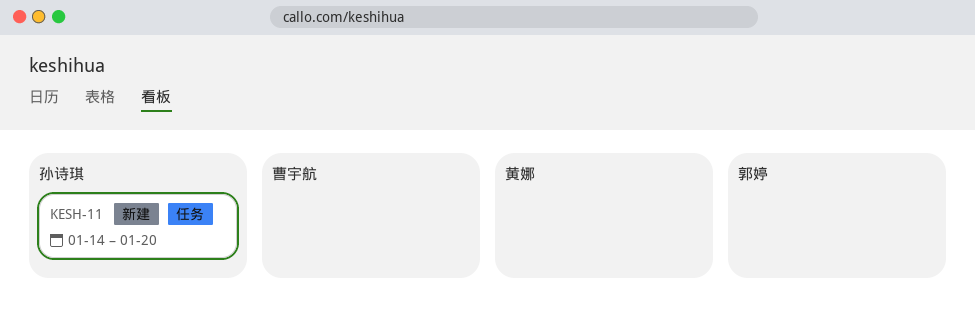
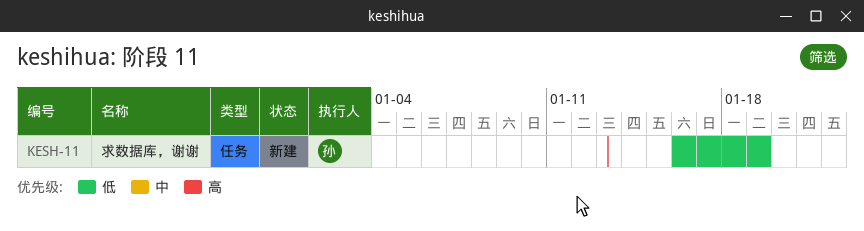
KESH-11, start: Jan 14 -> Jan 16
KESH-11, due: Jan 20 -> Jan 19

